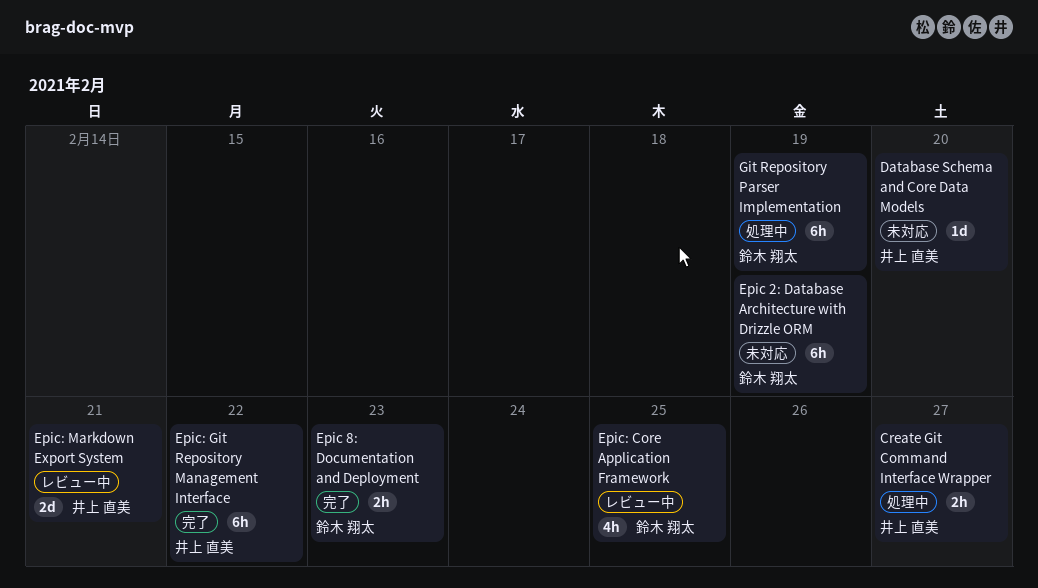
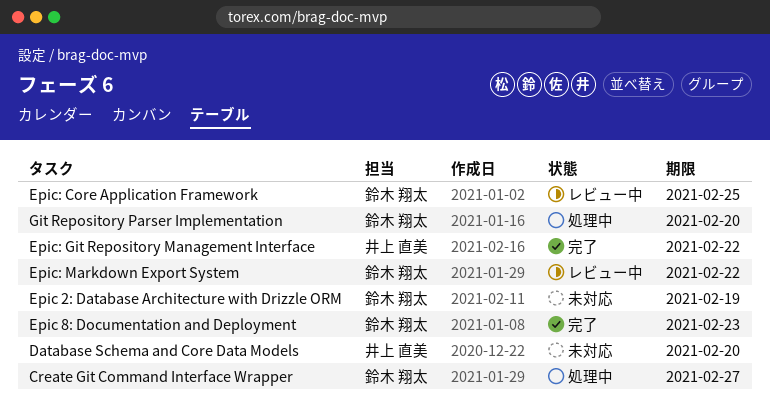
Create Git Command Interface Wrapper, owner: 井上 直美 -> 鈴木 翔太
Epic: Markdown Export System, owner: 井上 直美 -> 鈴木 翔太
Epic: Markdown Export System, due: Feb 21 -> Feb 22
Git Repository Parser Implementation, due: Feb 19 -> Feb 20

